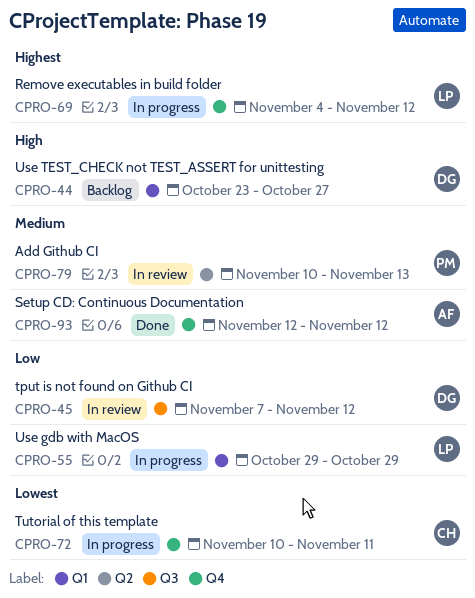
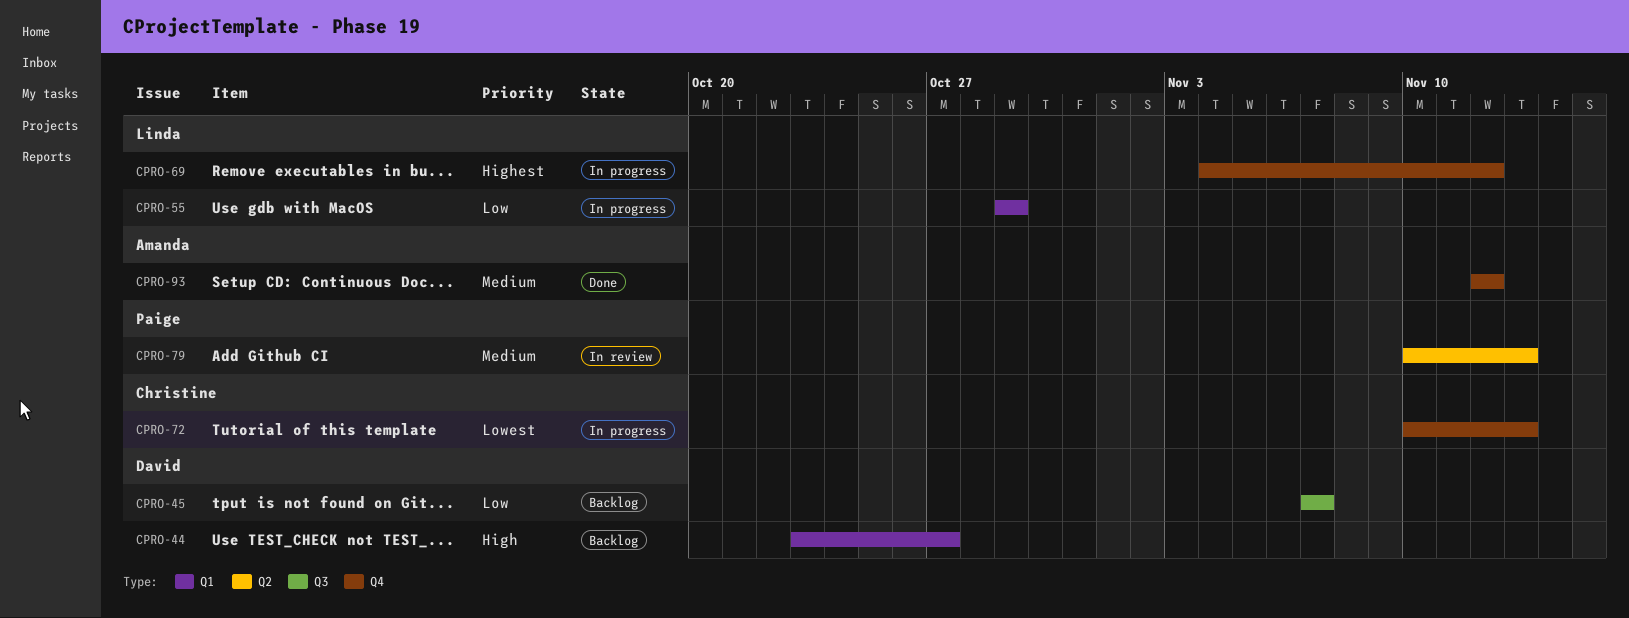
CPRO-45, status: In review -> Backlog
CPRO-45, due: Nov 12 -> Nov 7
CPRO-72, due: Nov 11 -> Nov 13

